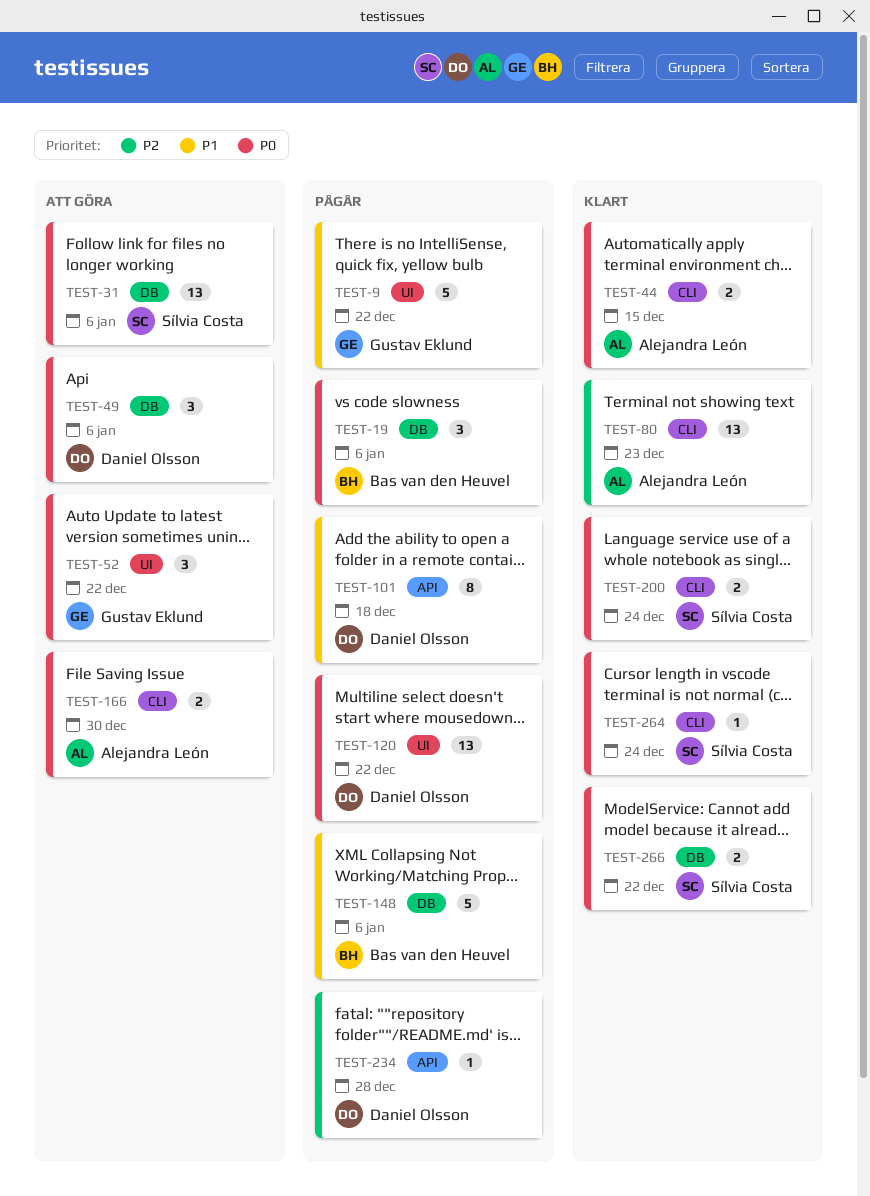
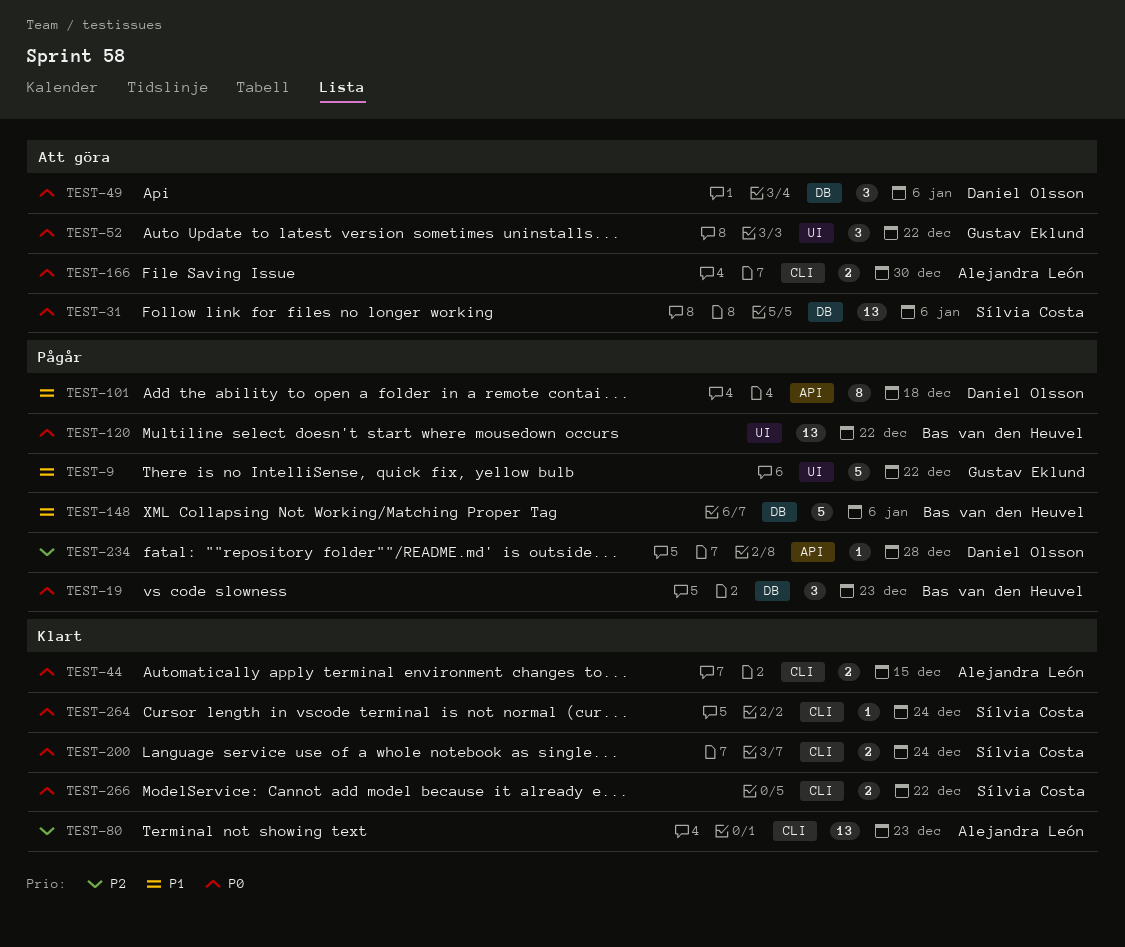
TEST-19, due: Jan 6 -> Dec 23
TEST-120, owner: Daniel Olsson -> Bas van den Heuvel
TEST-266, label: DB -> CLI

